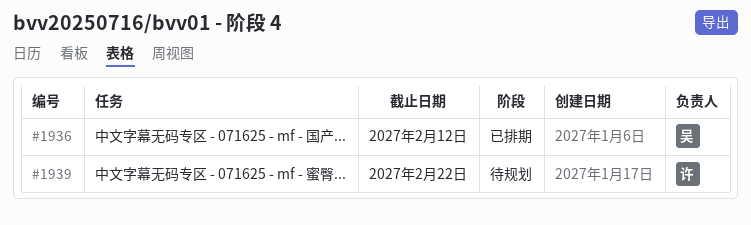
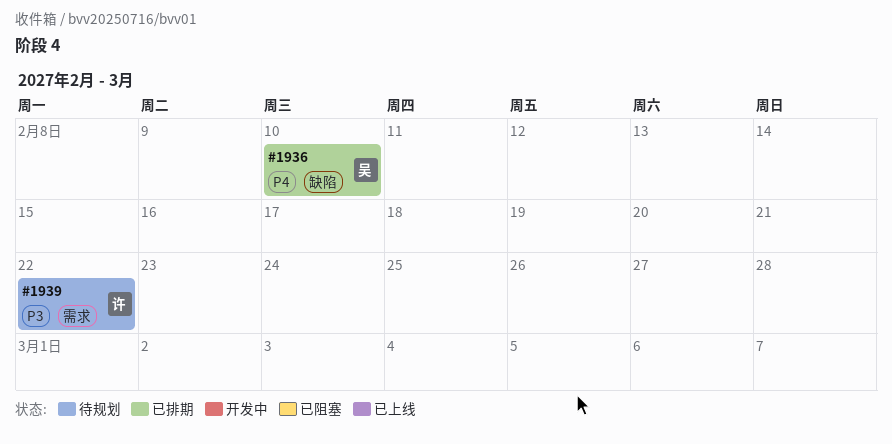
#1936, due: Feb 12 -> Feb 10

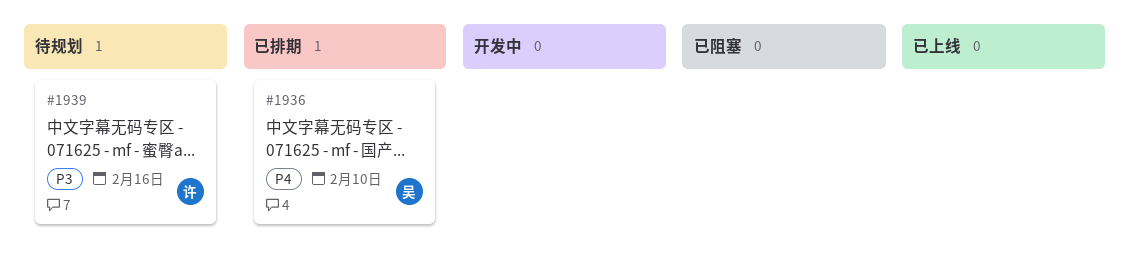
#1939, due: Feb 22 -> Feb 16

